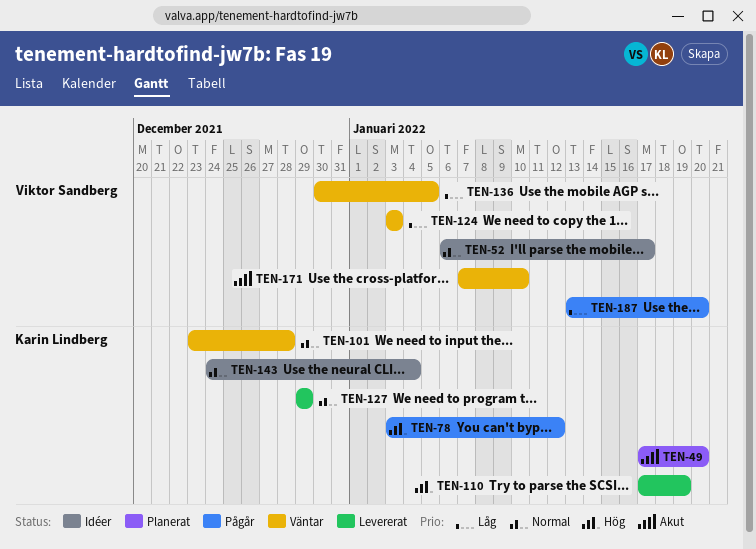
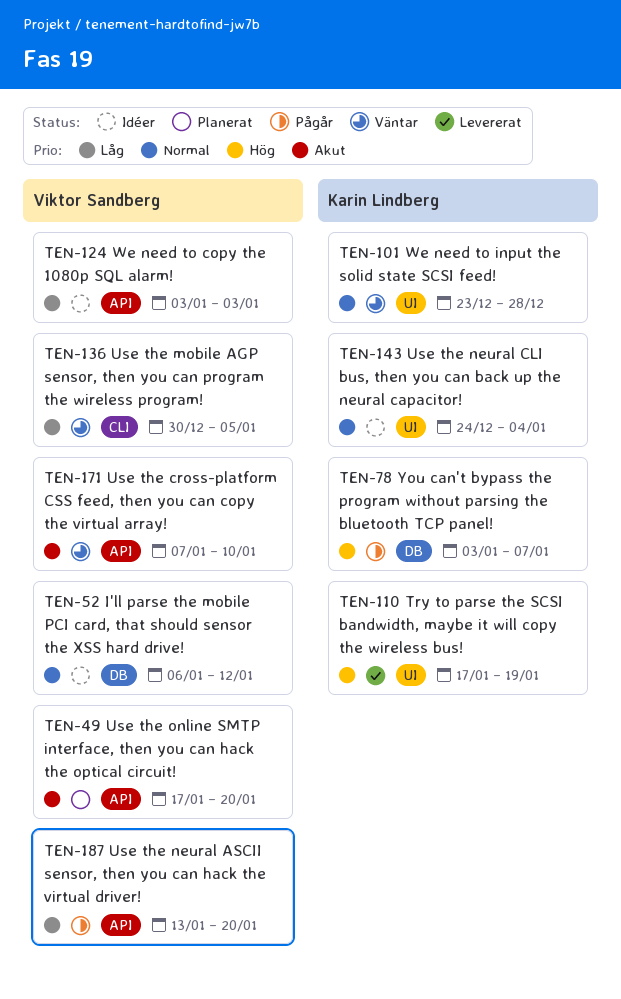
TEN-49, owner: Karin Lindberg -> Viktor Sandberg
TEN-52, due: Jan 17 -> Jan 12
TEN-78, due: Jan 12 -> Jan 7
TEN-124, status: Väntar -> Idéer
TEN-127: present -> none

